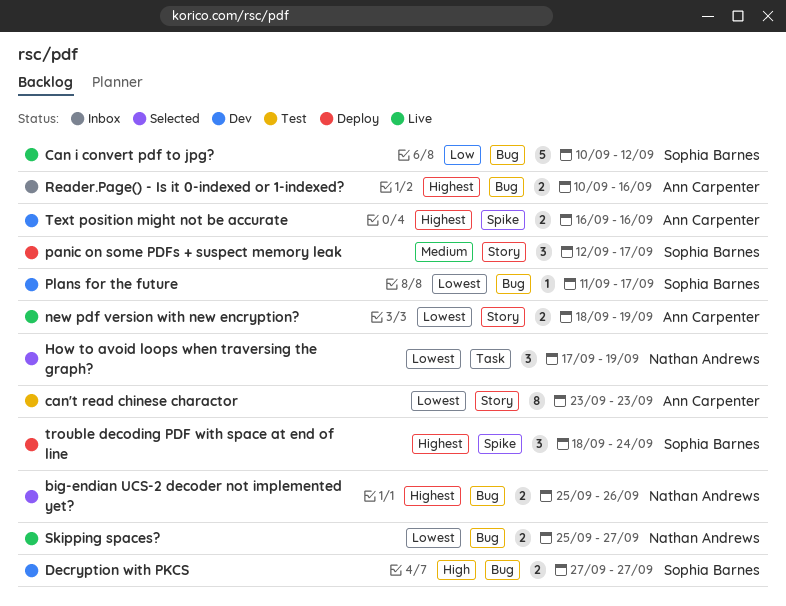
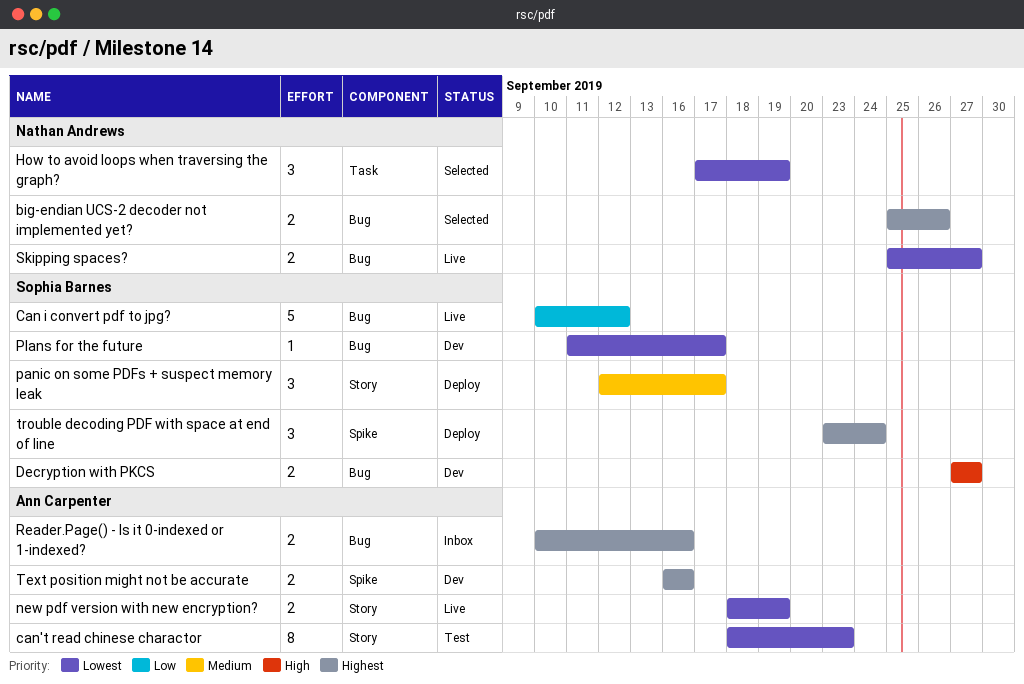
can't read chinese charactor, start: Sep 23 -> Sep 18
trouble decoding PDF with space at end of line, start: Sep 18 -> Sep 23

